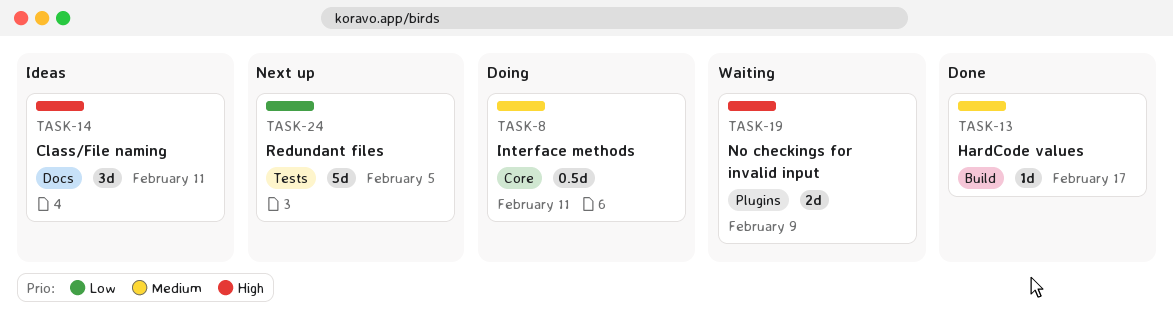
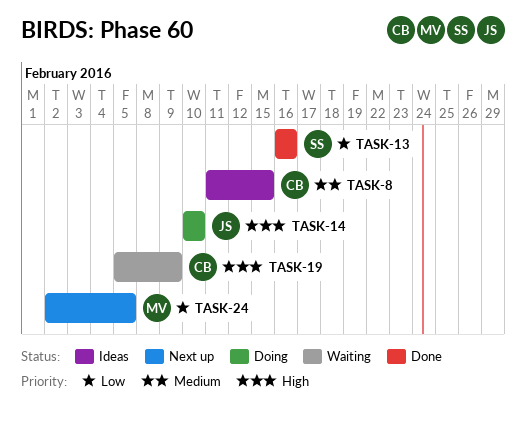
TASK-8, status: Doing -> Ideas
TASK-8, due: Feb 11 -> Feb 15
TASK-13, priority: Medium -> Low
TASK-13, due: Feb 17 -> Feb 16
TASK-14, status: Ideas -> Doing
TASK-14, due: Feb 11 -> Feb 10

